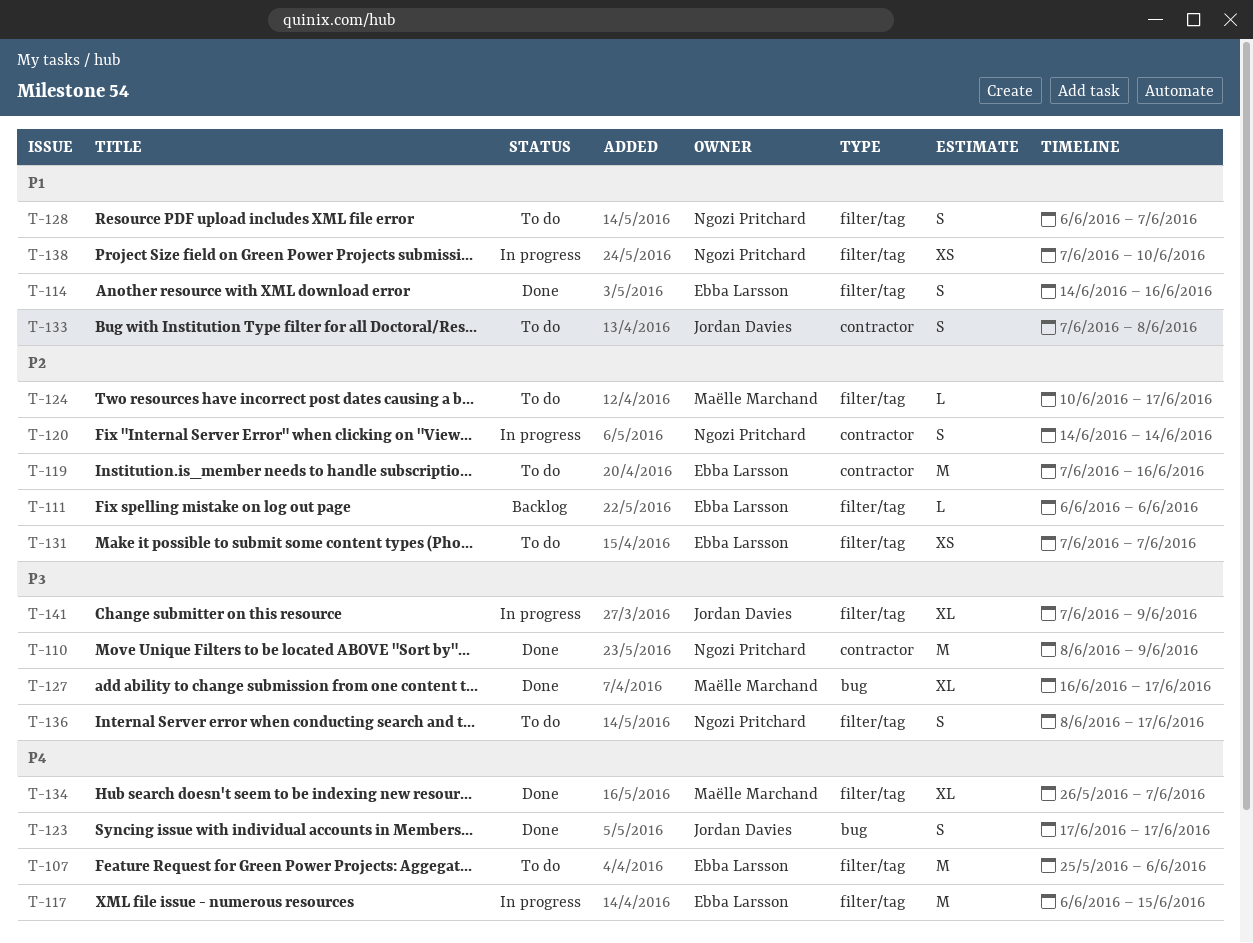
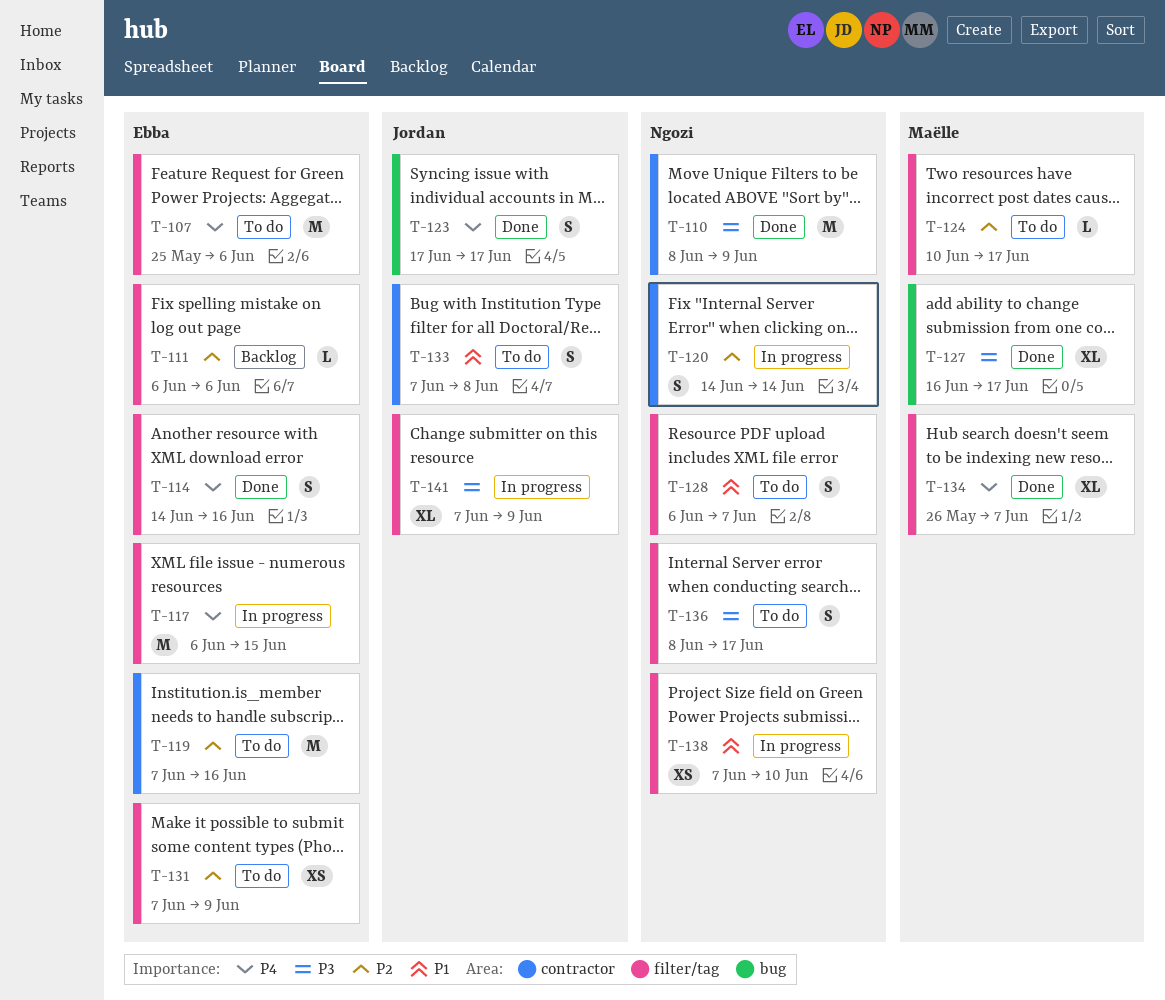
T-114, priority: P1 -> P4
T-131, due: Jun 7 -> Jun 9

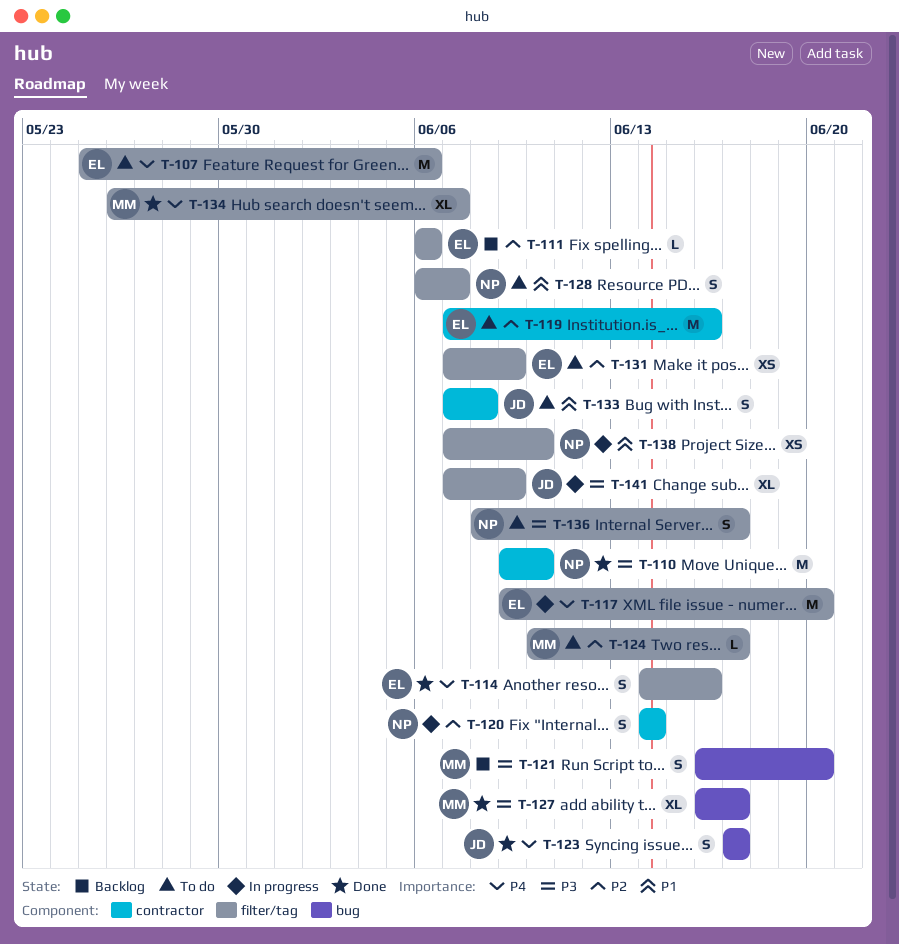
T-110, start: Jun 8 -> Jun 9
T-110, due: Jun 9 -> Jun 10
T-117, start: Jun 6 -> Jun 9
T-117, due: Jun 15 -> Jun 20
T-121: none -> present

